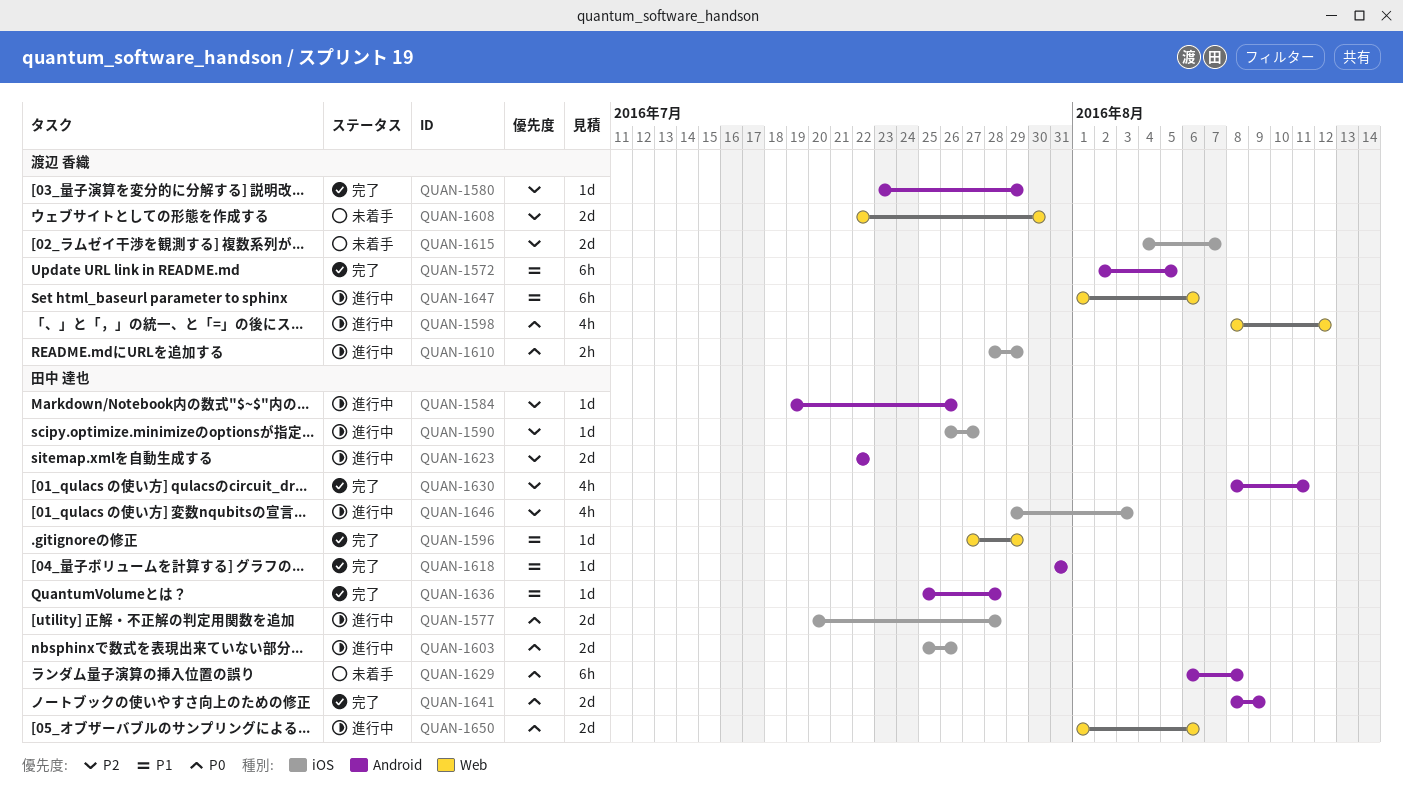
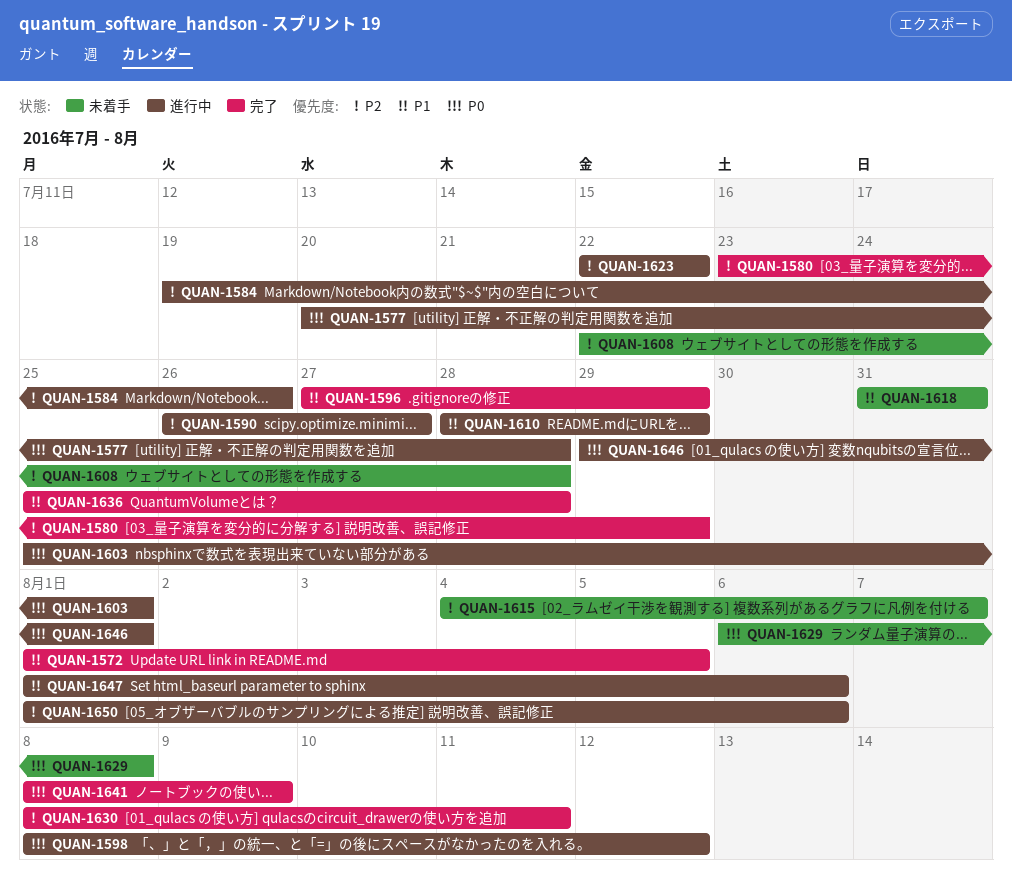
QUAN-1572, start: Aug 2 -> Aug 1
QUAN-1603, due: Jul 26 -> Aug 1
QUAN-1608, due: Jul 30 -> Jul 28
QUAN-1610, priority: P0 -> P1
QUAN-1618, status: 完了 -> 未着手
QUAN-1646, priority: P2 -> P0
QUAN-1646, due: Aug 3 -> Aug 1
QUAN-1650, priority: P0 -> P2

